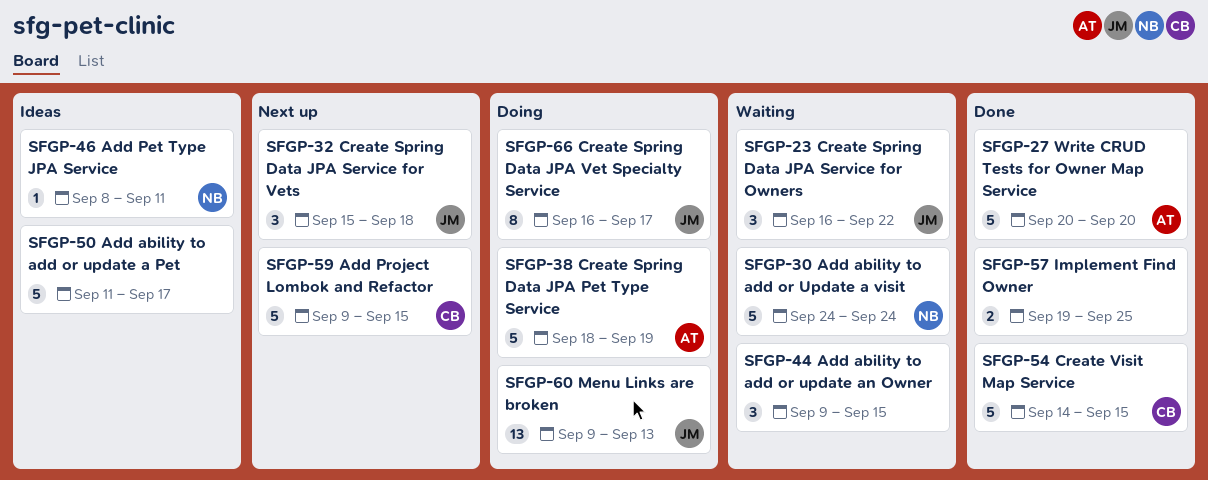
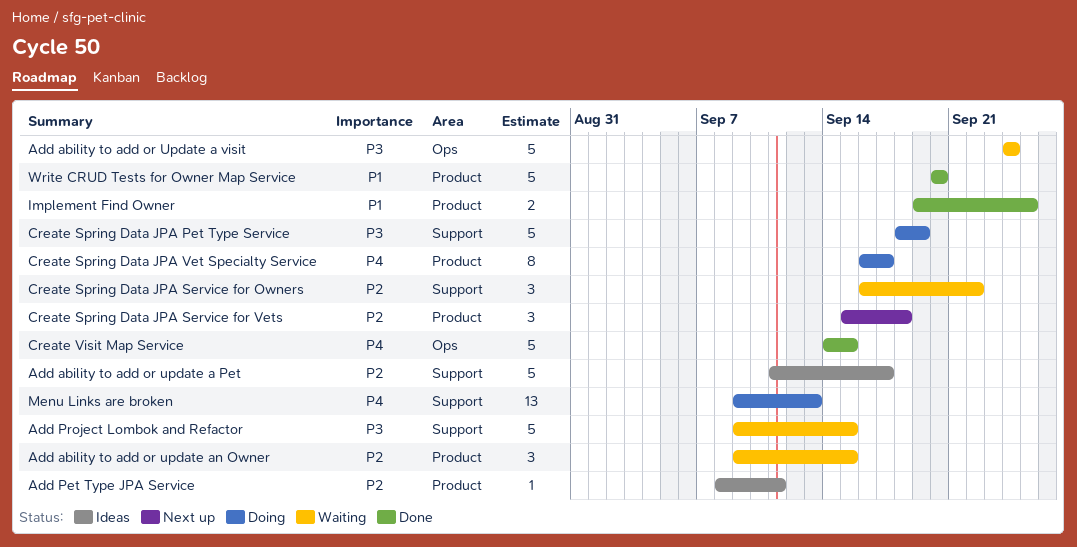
Add Project Lombok and Refactor, status: Next up -> Waiting

